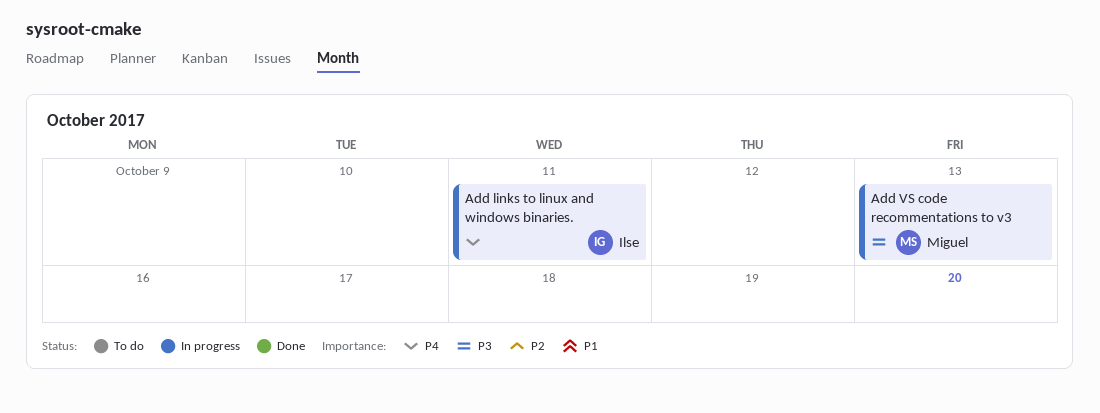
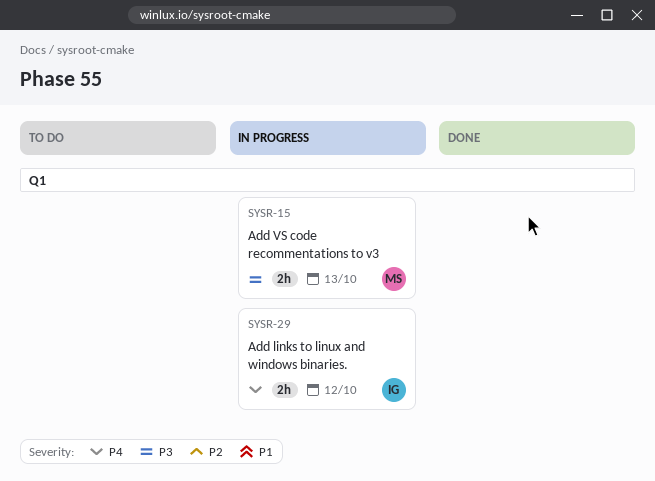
Add links to linux and windows binaries., due: Oct 11 -> Oct 12

